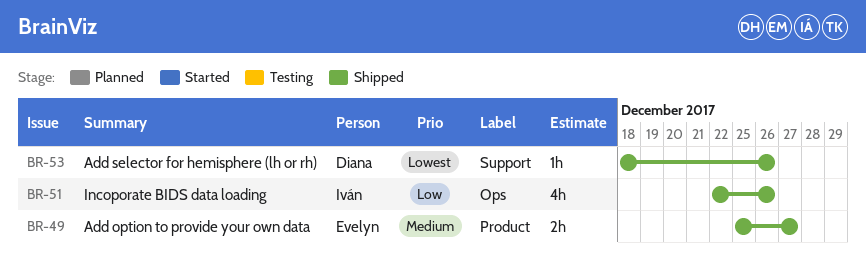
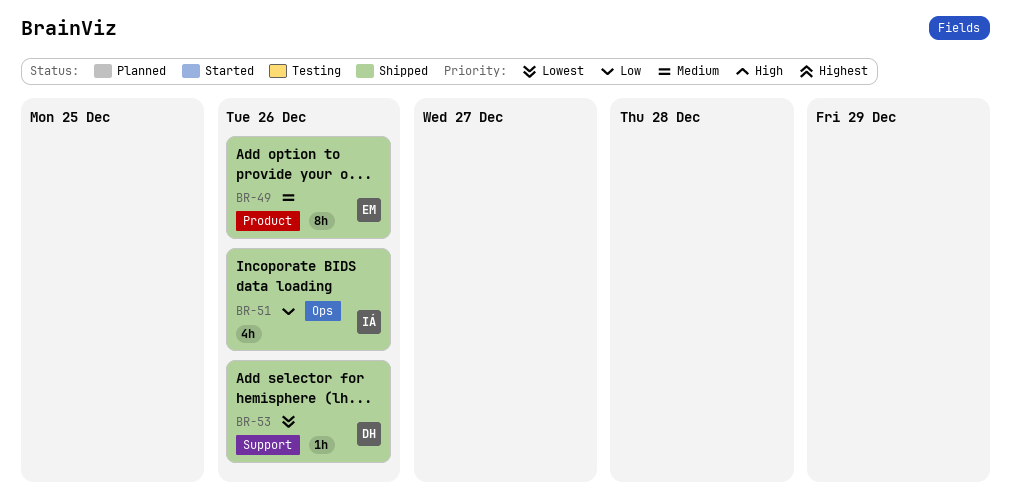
BR-49, estimate: 2h -> 8h
BR-49, due: Dec 27 -> Dec 26

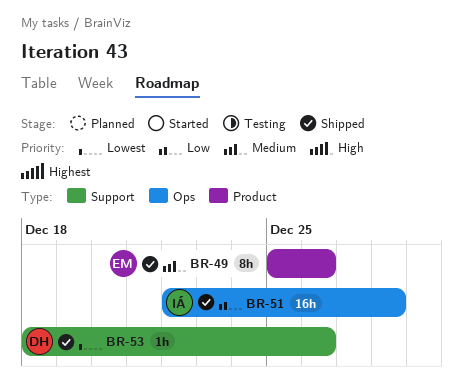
BR-51, estimate: 4h -> 16h
BR-51, due: Dec 26 -> Dec 28

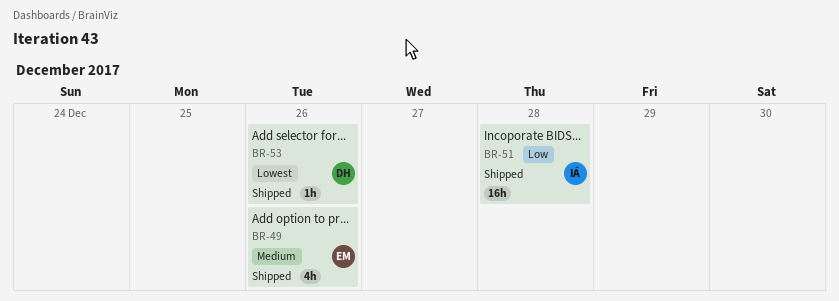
BR-49, estimate: 8h -> 4h

